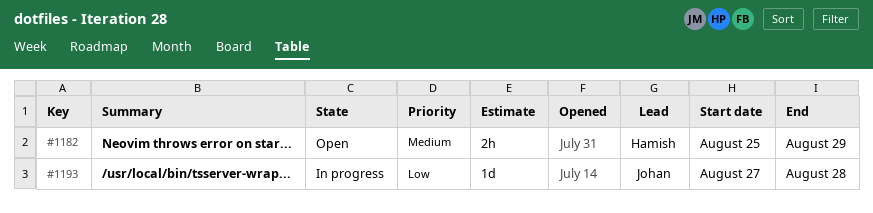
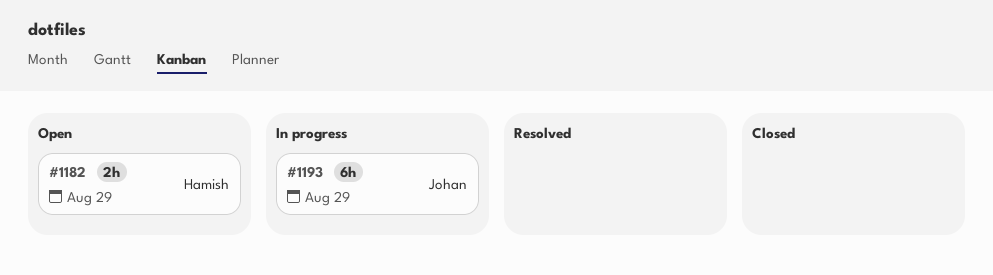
#1193, estimate: 1d -> 6h
#1193, due: Aug 28 -> Aug 29

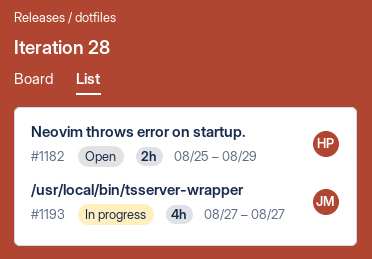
#1193, estimate: 6h -> 4h
#1193, due: Aug 29 -> Aug 27

